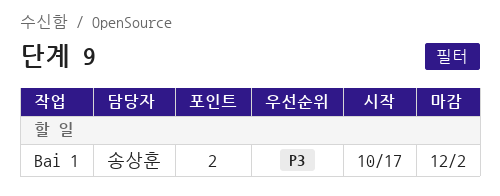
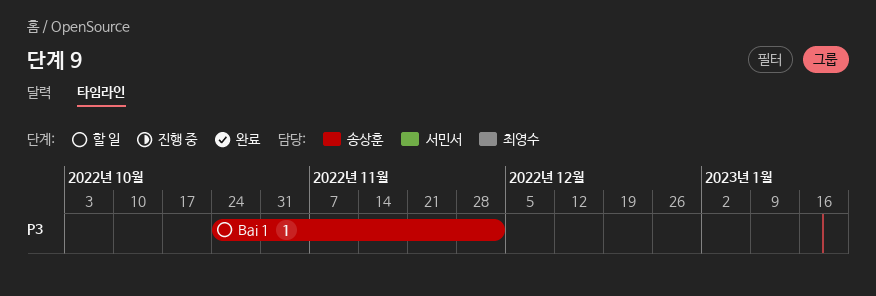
Bai 1, estimate: 2 -> 1
Bai 1, start: Oct 17 -> Oct 24

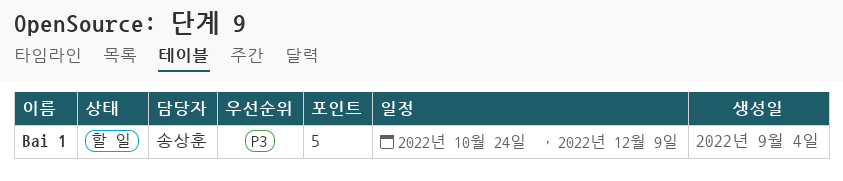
Bai 1, estimate: 1 -> 5
Bai 1, due: Dec 2 -> Dec 9

